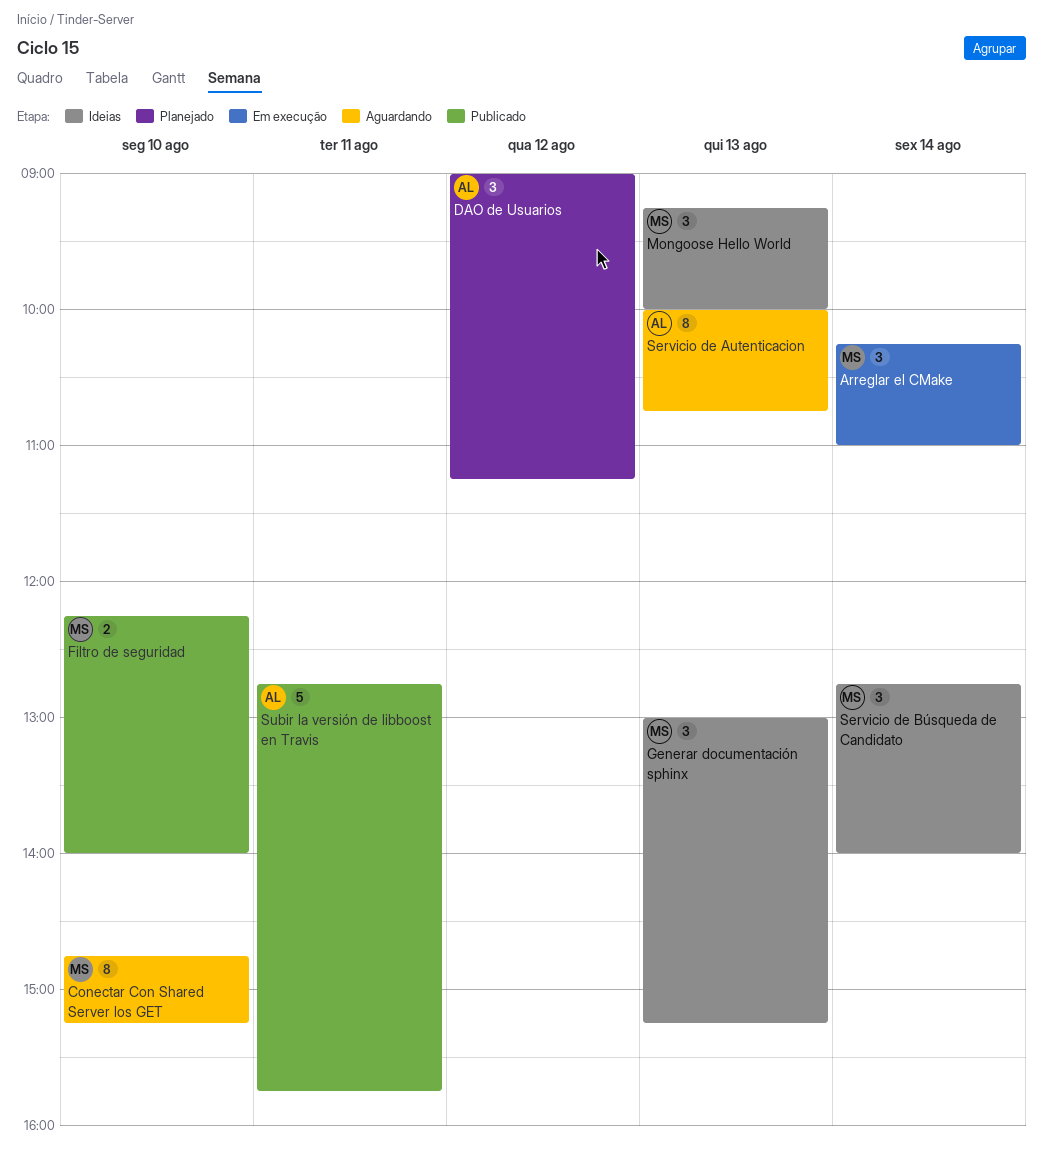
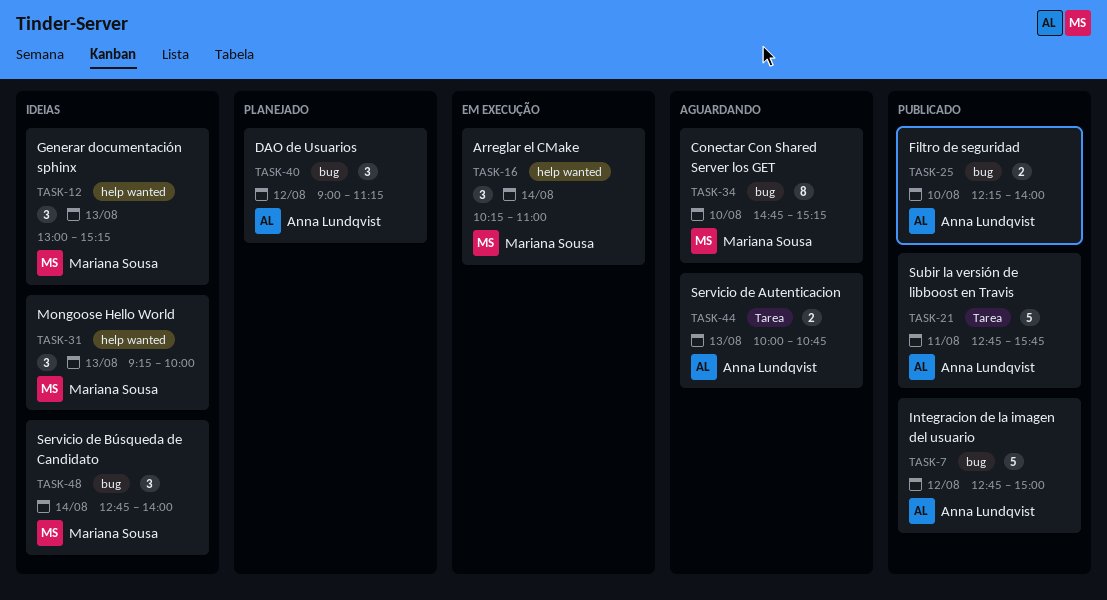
Filtro de seguridad, owner: Mariana Sousa -> Anna Lundqvist
Integracion de la imagen del usuario: none -> present
Servicio de Autenticacion, estimate: 8 -> 2

